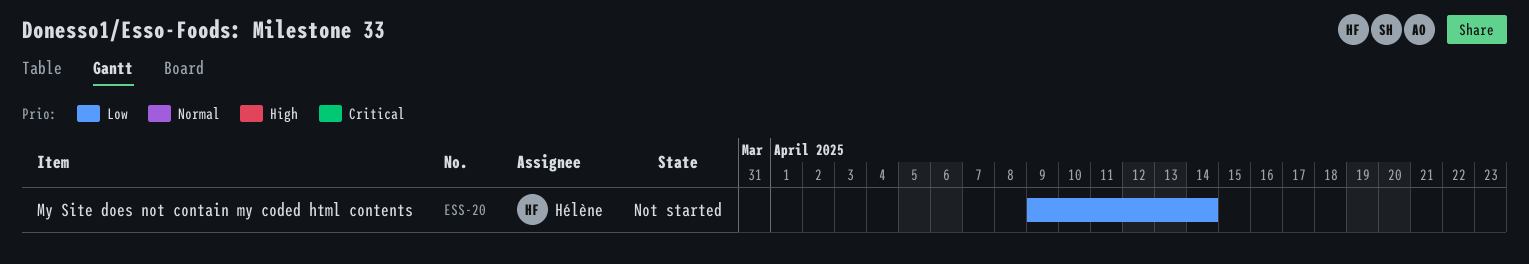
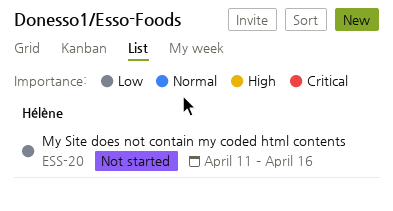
ESS-20, start: Apr 9 -> Apr 11
ESS-20, due: Apr 14 -> Apr 16

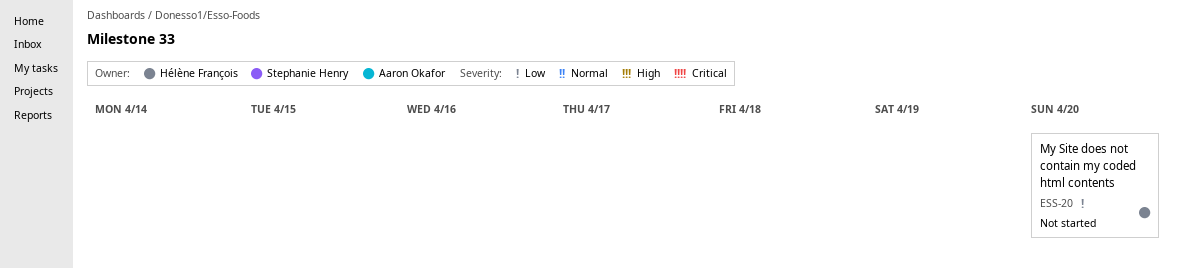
ESS-20, due: Apr 16 -> Apr 20

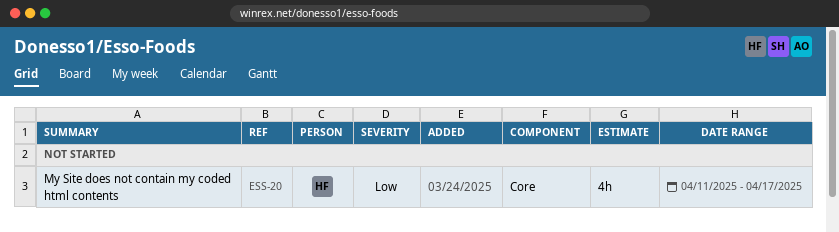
ESS-20, due: Apr 20 -> Apr 17

